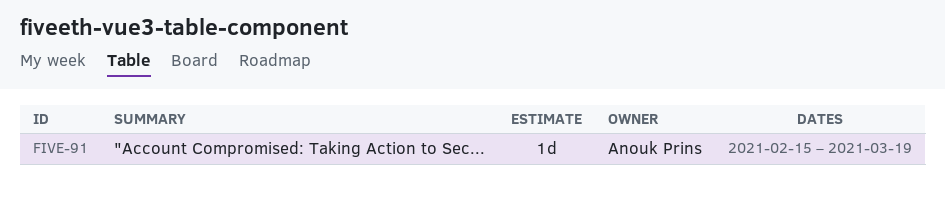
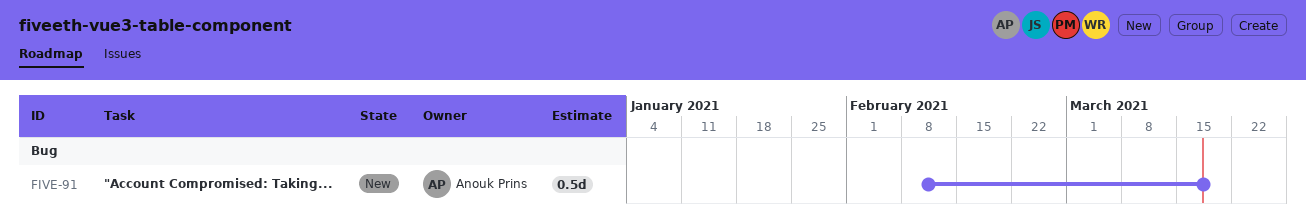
FIVE-91, estimate: 1d -> 0.5d
FIVE-91, start: Feb 15 -> Feb 8

